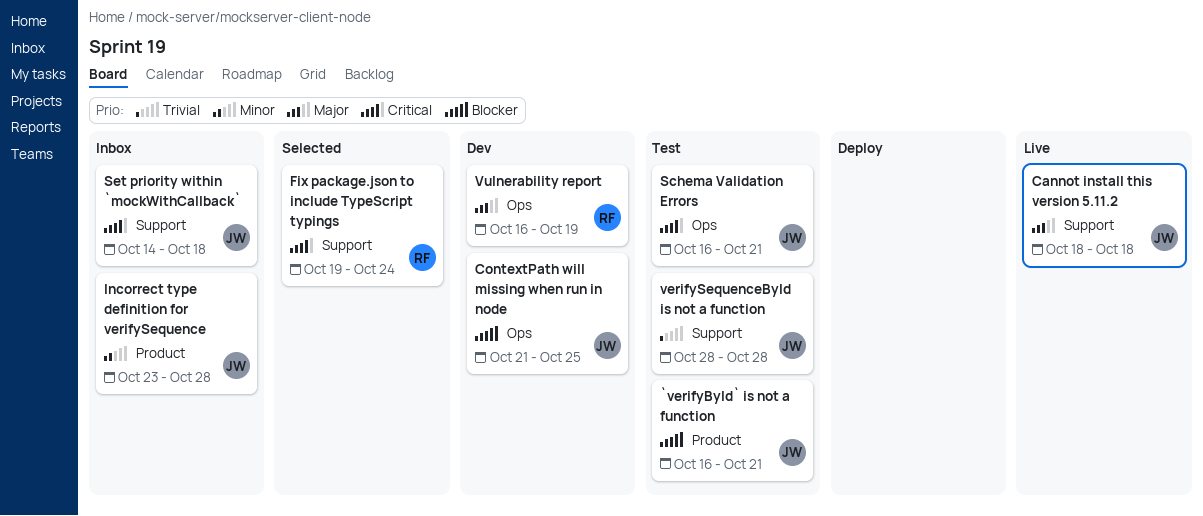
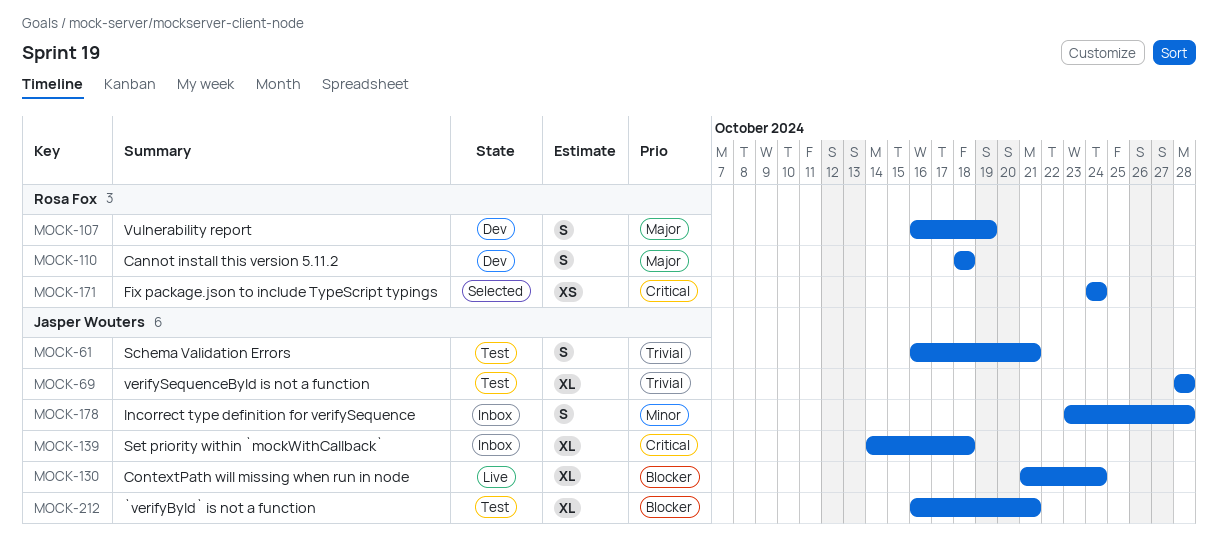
Cannot install this version 5.11.2, status: Live -> Dev
Cannot install this version 5.11.2, owner: Jasper Wouters -> Rosa Fox
ContextPath will missing when run in node, status: Dev -> Live
ContextPath will missing when run in node, due: Oct 25 -> Oct 24
Fix package.json to include TypeScript typings, start: Oct 19 -> Oct 24
Schema Validation Errors, priority: Critical -> Trivial

